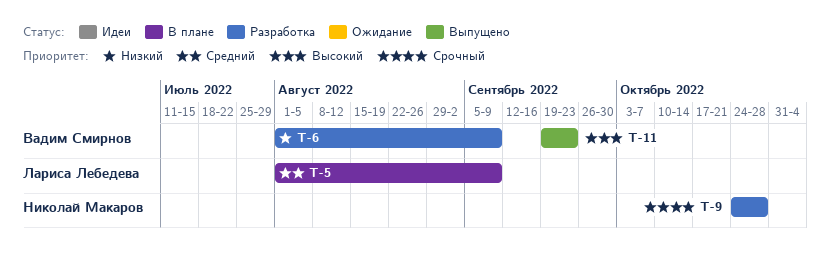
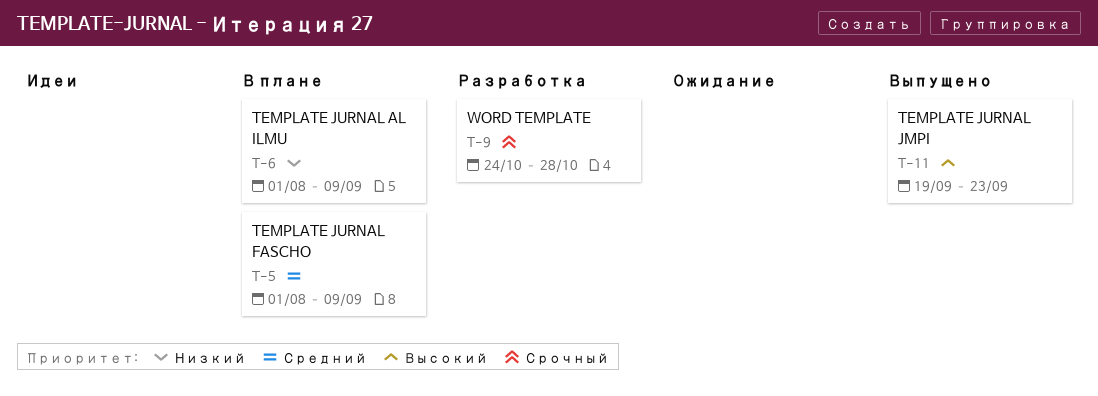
T-6, status: Разработка -> В плане

